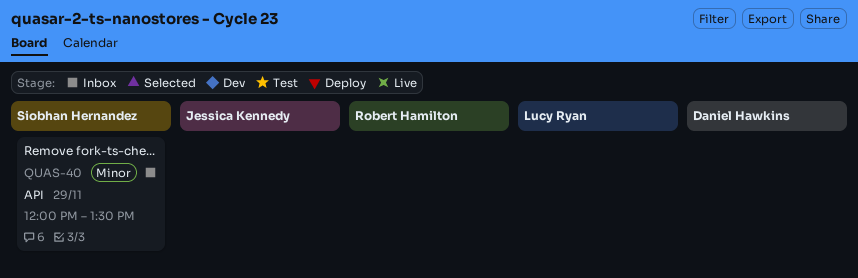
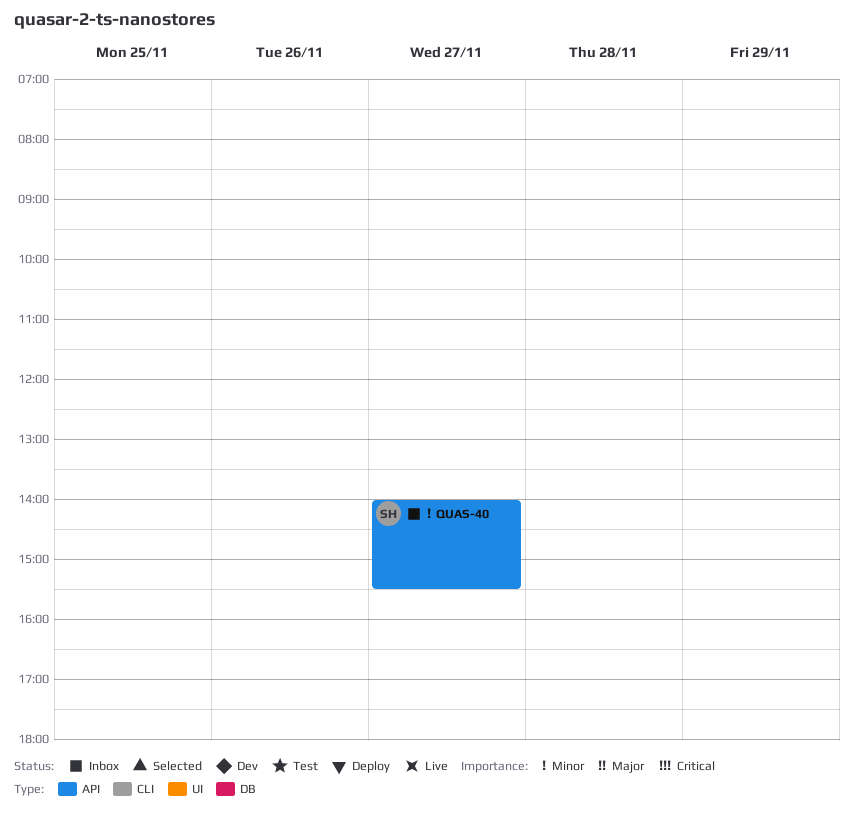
QUAS-40, day: Nov 29 -> Nov 27
QUAS-40, begins: 12:00 -> 14:00
QUAS-40, ends: 13:30 -> 15:30

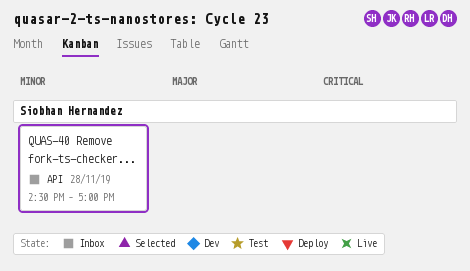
QUAS-40, day: Nov 27 -> Nov 28
QUAS-40, begins: 14:00 -> 14:30
QUAS-40, ends: 15:30 -> 17:00

